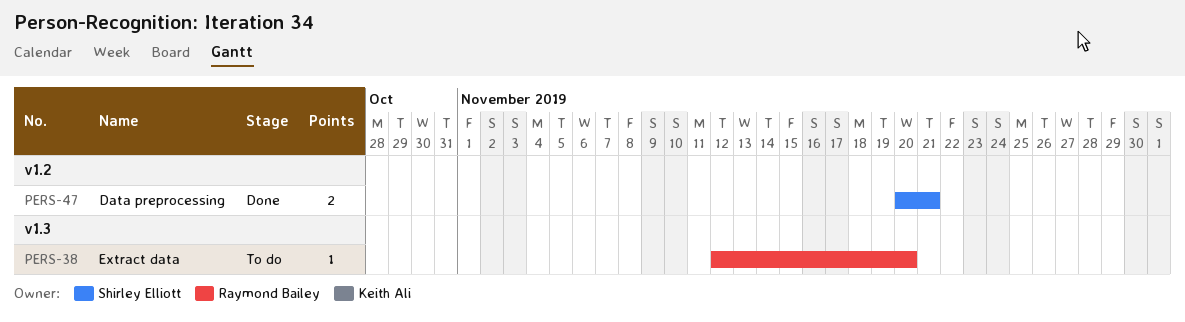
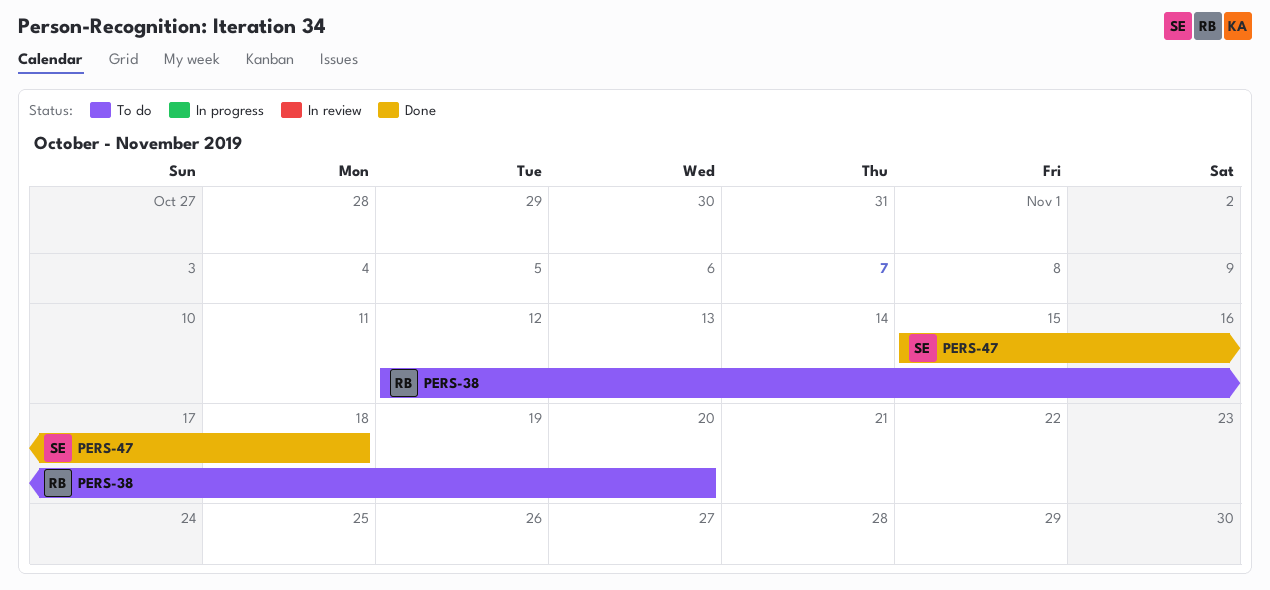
PERS-47, start: Nov 20 -> Nov 15
PERS-47, due: Nov 21 -> Nov 18

